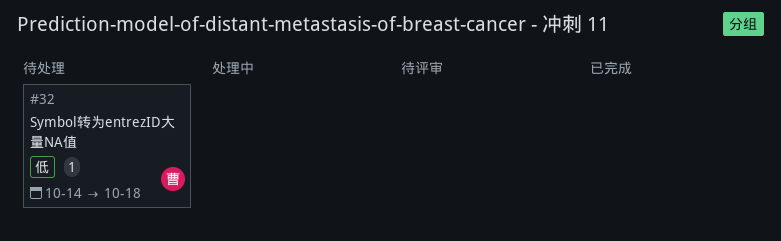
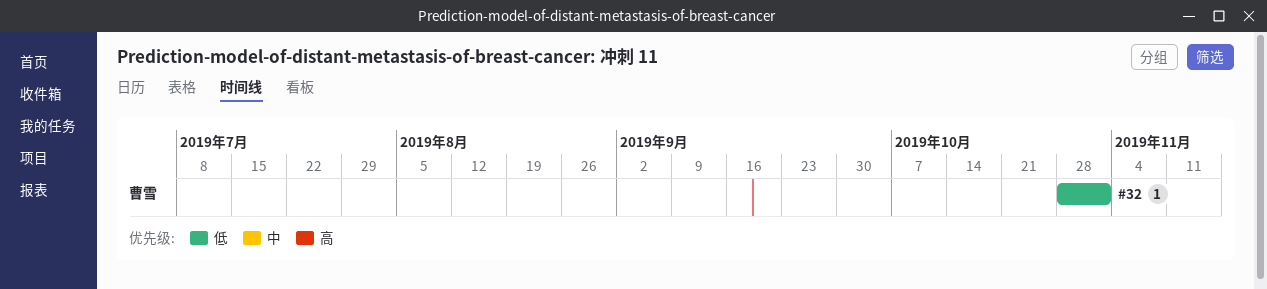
#32, start: Oct 14 -> Oct 28
#32, due: Oct 18 -> Nov 1

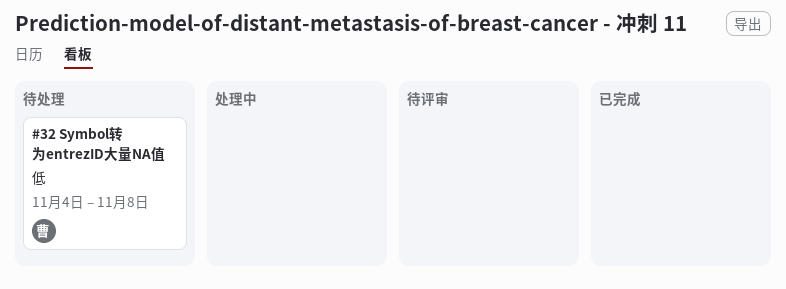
#32, start: Oct 28 -> Nov 4
#32, due: Nov 1 -> Nov 8

